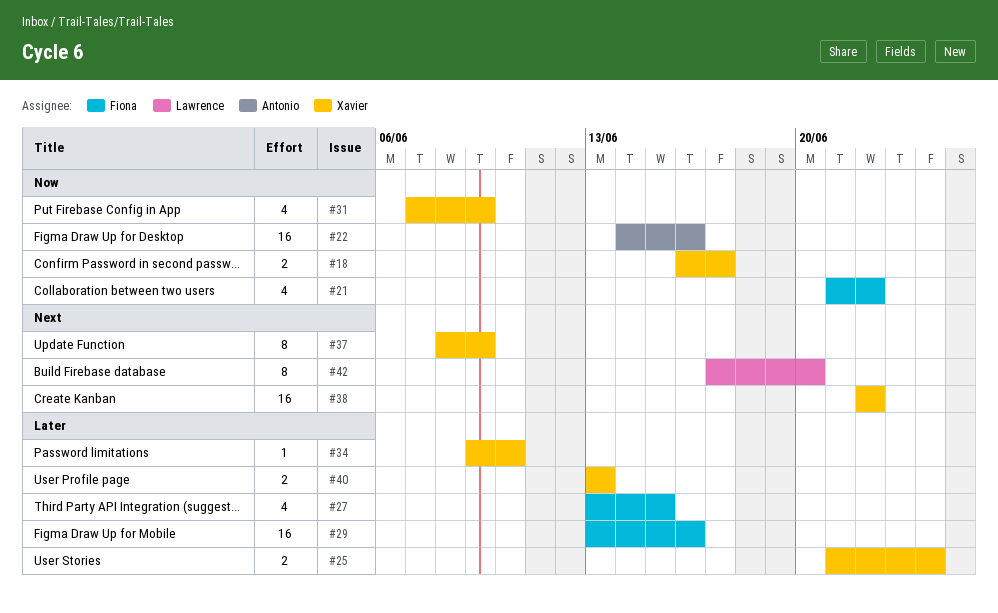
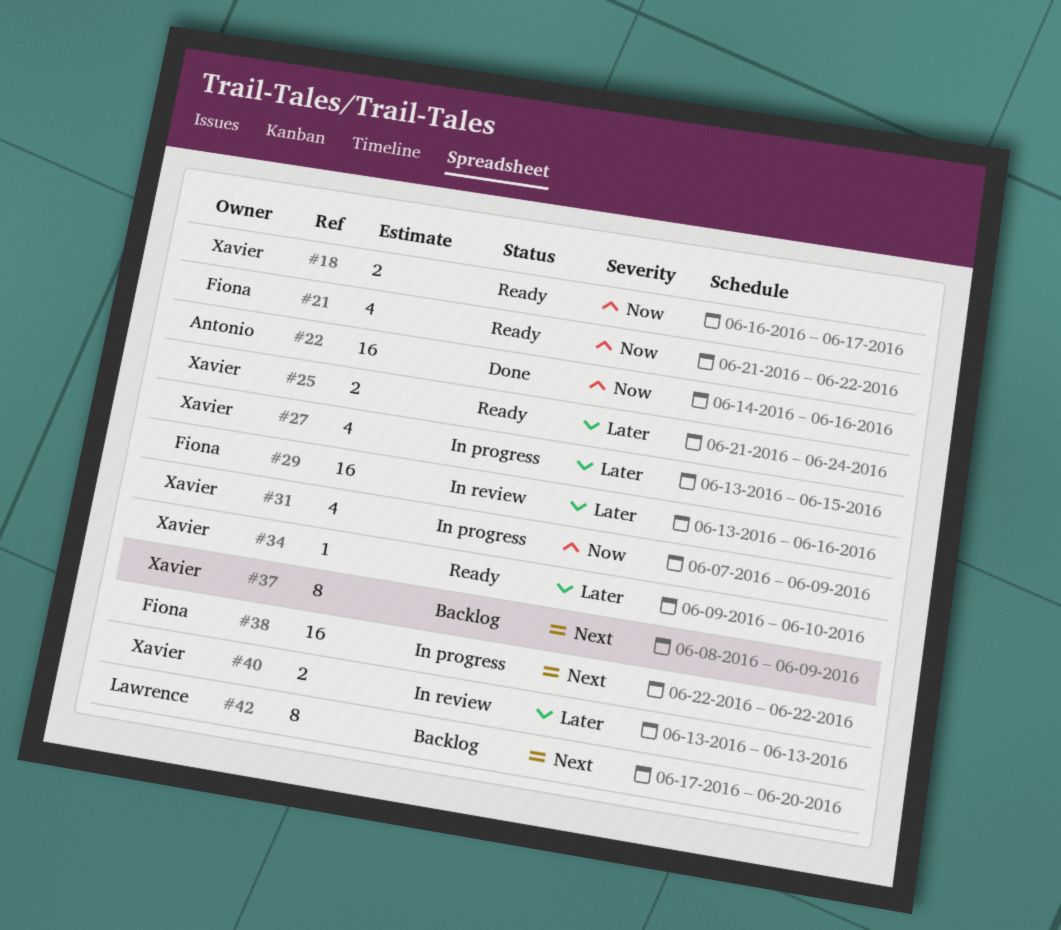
#27, owner: Fiona -> Xavier
#38, owner: Xavier -> Fiona

